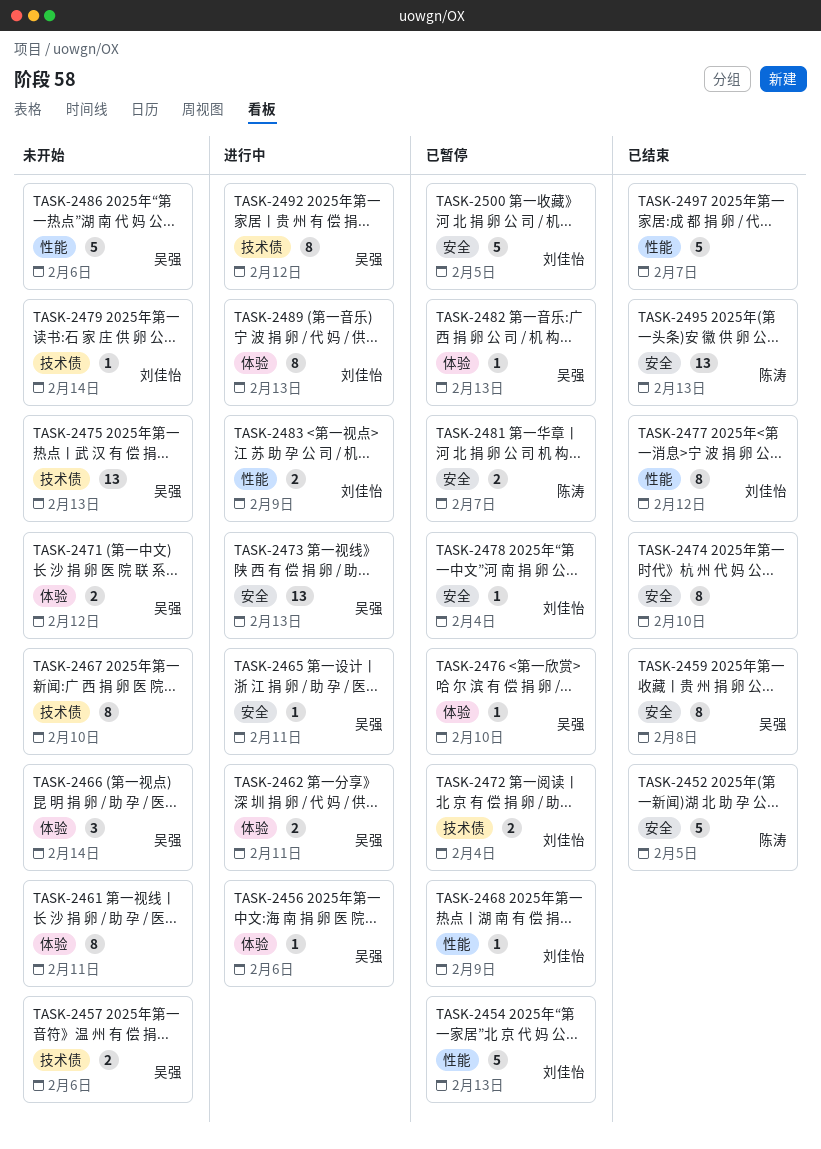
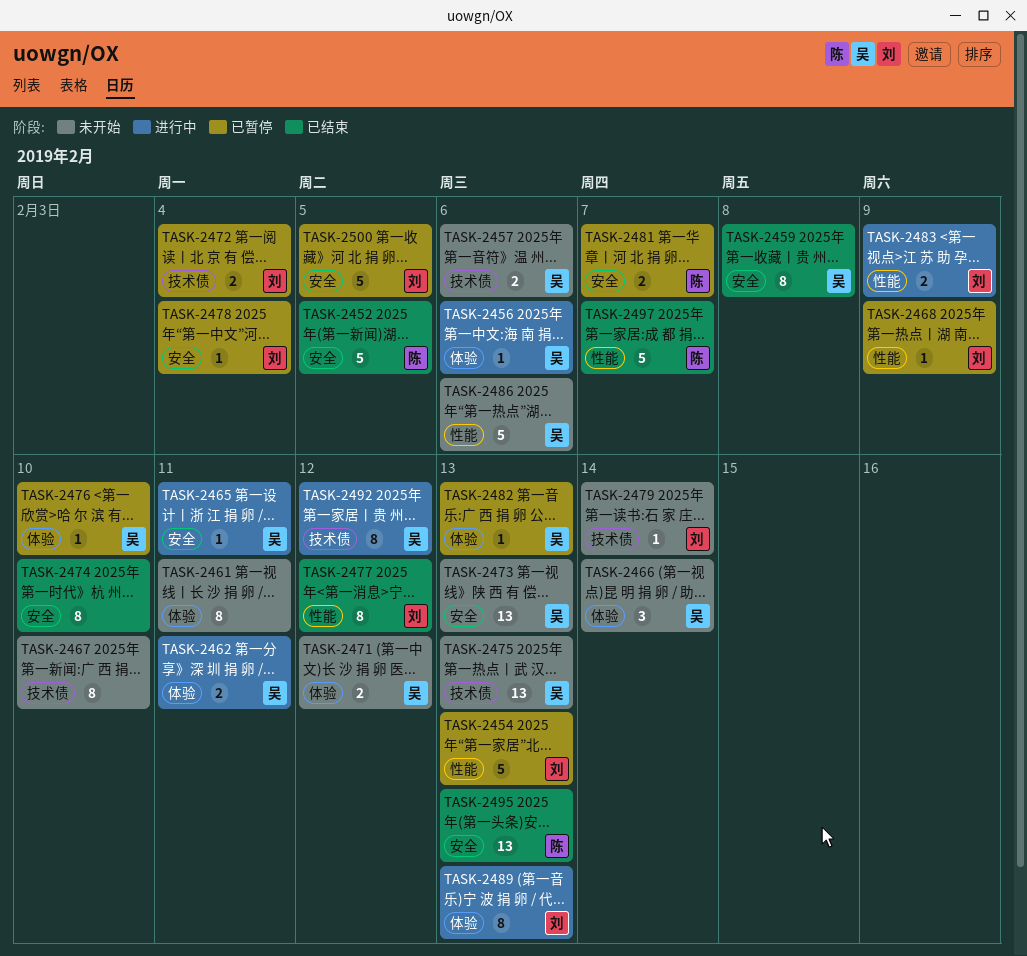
TASK-2473, status: 进行中 -> 未开始
TASK-2497, owner: none -> 陈涛

